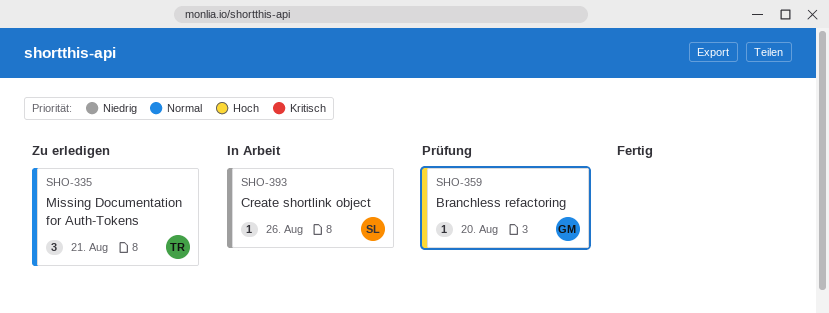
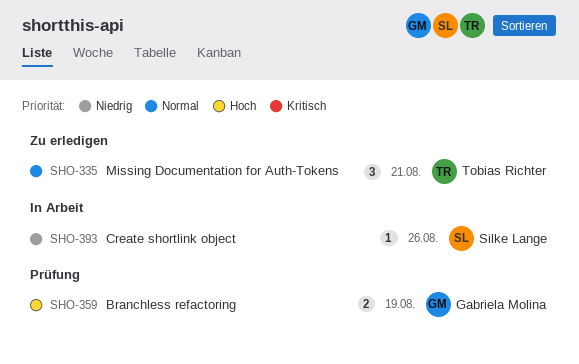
SHO-359, estimate: 1 -> 2
SHO-359, due: Aug 20 -> Aug 19

